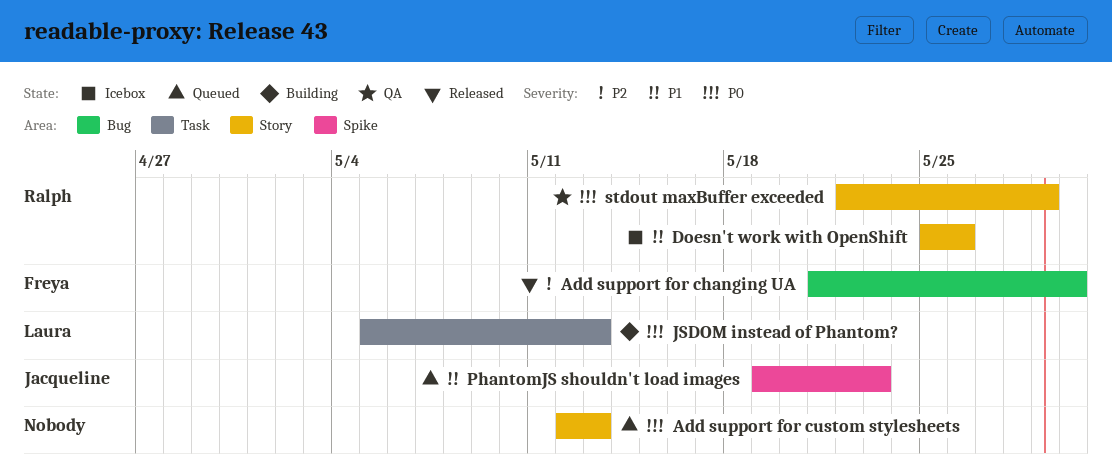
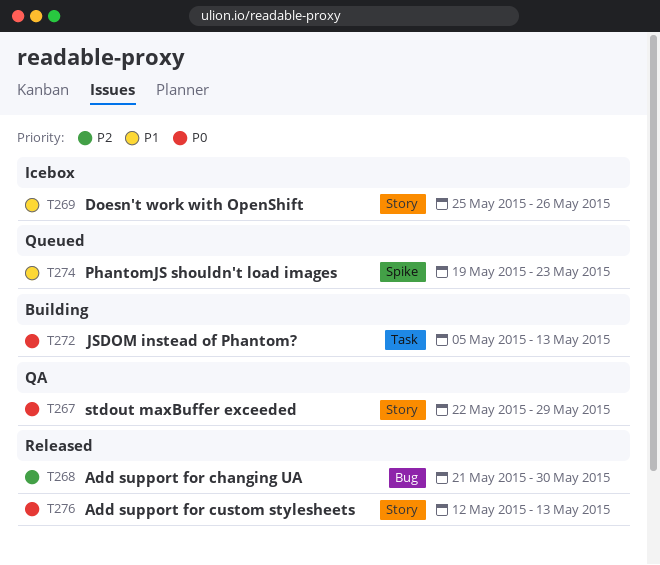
Add support for custom stylesheets, status: Queued -> Released

